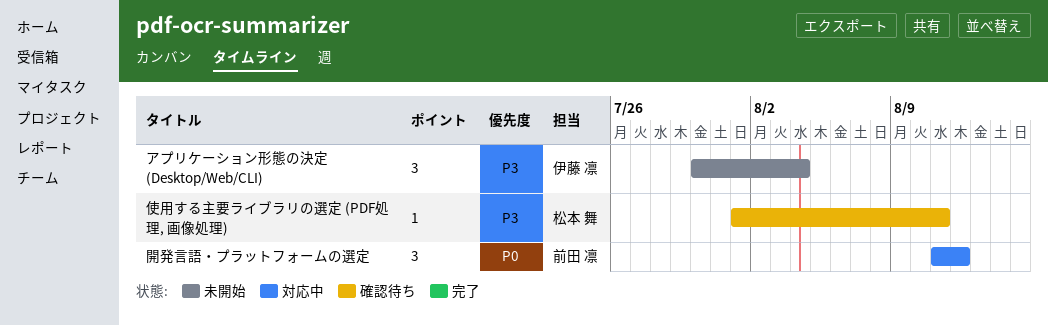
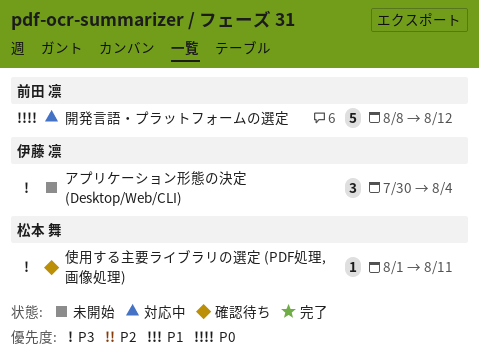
開発言語・プラットフォームの選定, estimate: 3 -> 5
開発言語・プラットフォームの選定, start: Aug 11 -> Aug 8

